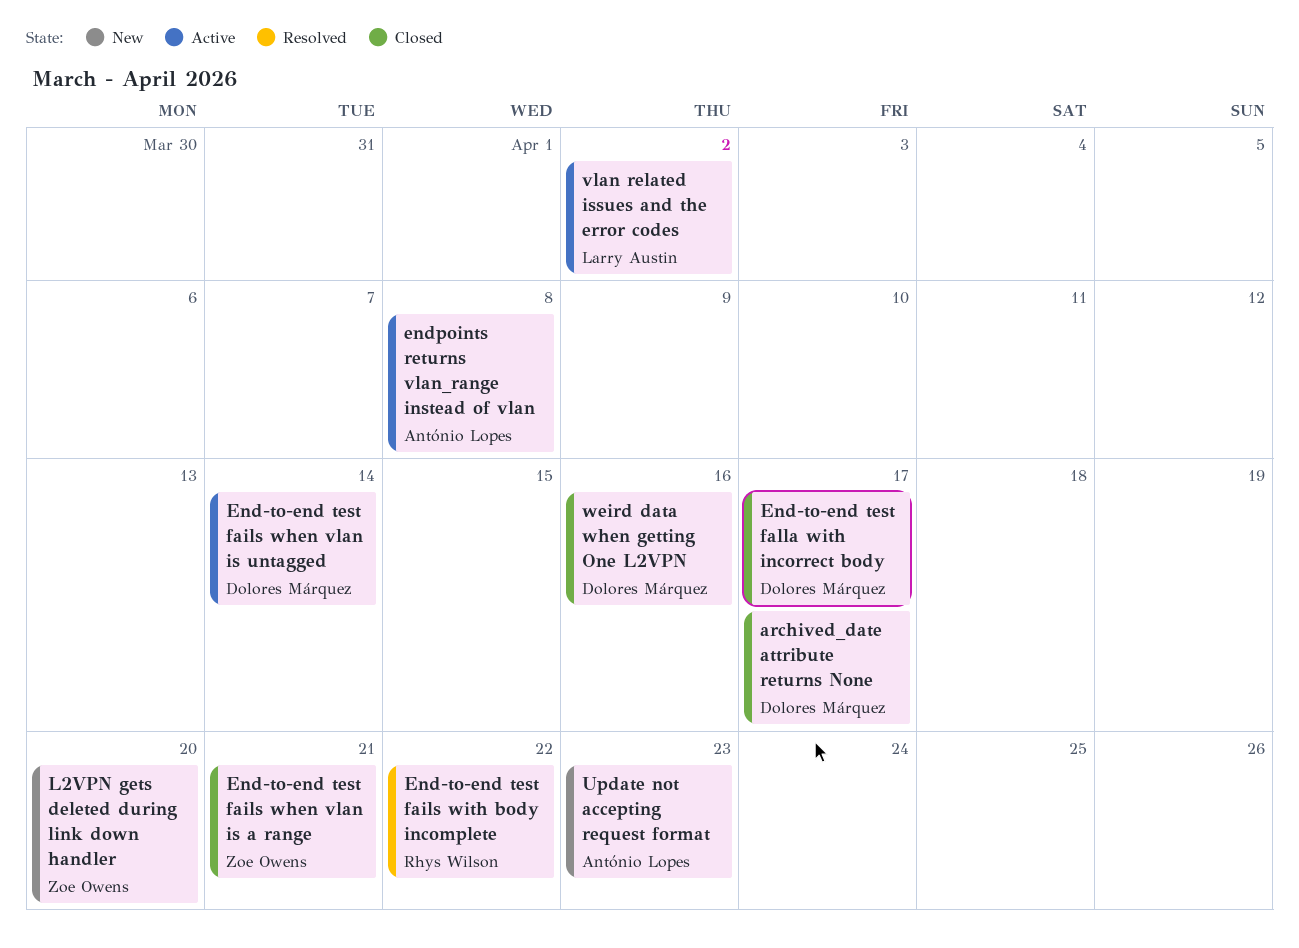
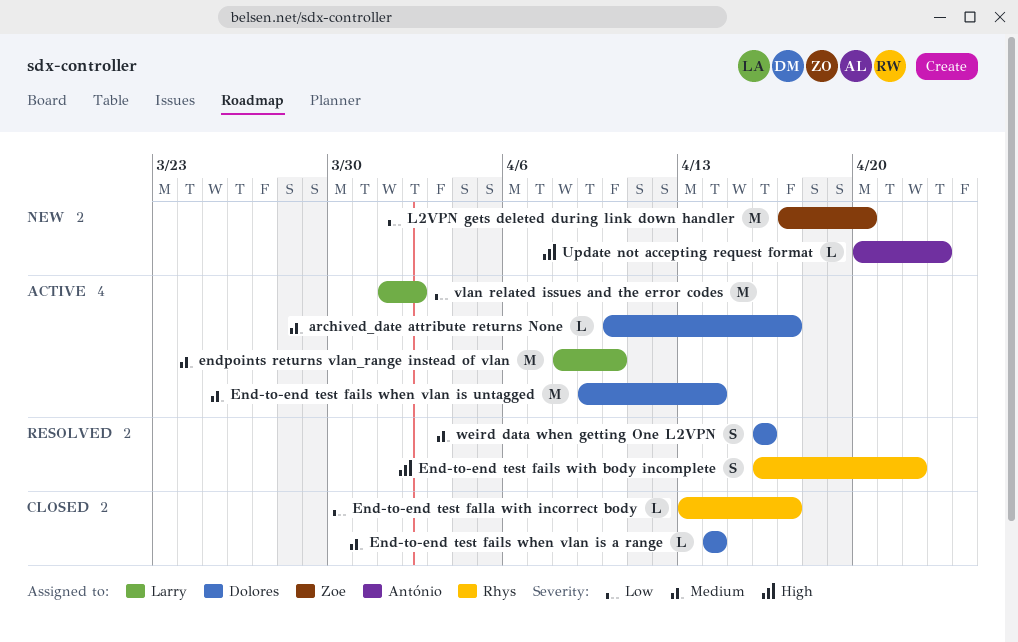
archived_date attribute returns None, status: Closed -> Active
End-to-end test fails when vlan is a range, owner: Zoe Owens -> Dolores Márquez
End-to-end test fails when vlan is a range, due: Apr 21 -> Apr 14
End-to-end test falla with incorrect body, owner: Dolores Márquez -> Rhys Wilson
endpoints returns vlan_range instead of vlan, owner: António Lopes -> Larry Austin
endpoints returns vlan_range instead of vlan, due: Apr 8 -> Apr 10
weird data when getting One L2VPN, status: Closed -> Resolved

